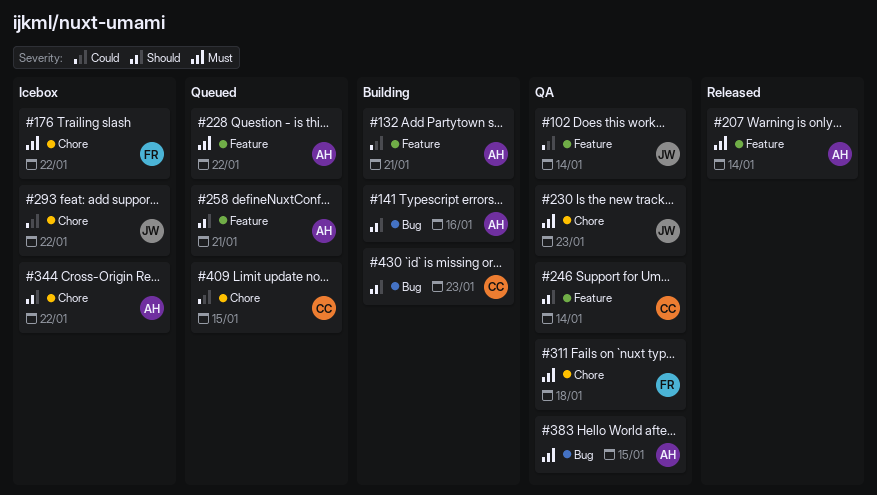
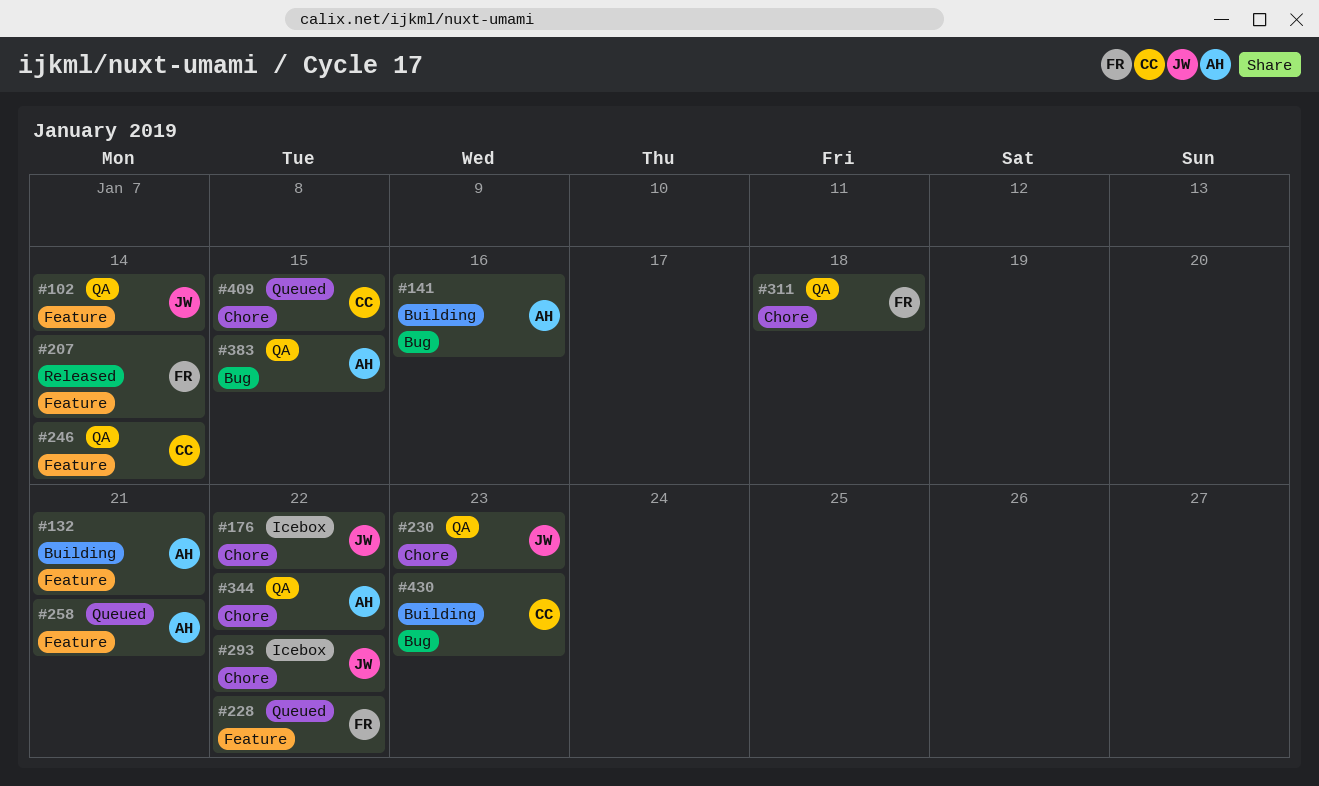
#176, owner: FR -> JW
#207, owner: AH -> FR
#228, owner: AH -> FR
#344, status: Icebox -> QA

